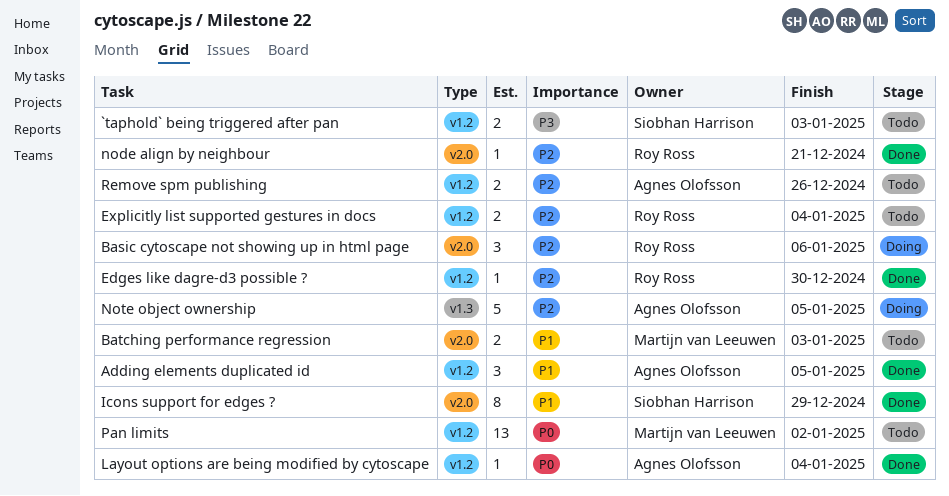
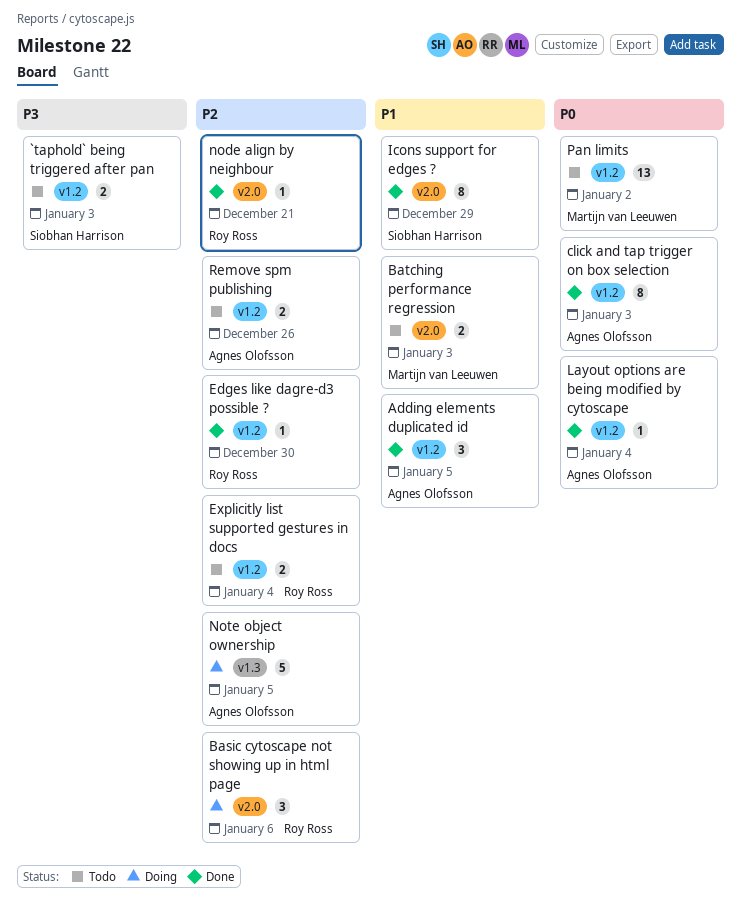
click and tap trigger on box selection: none -> present

